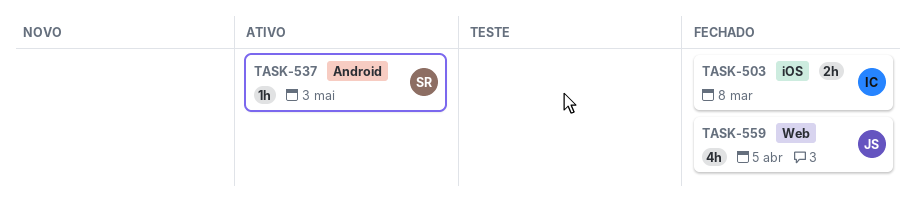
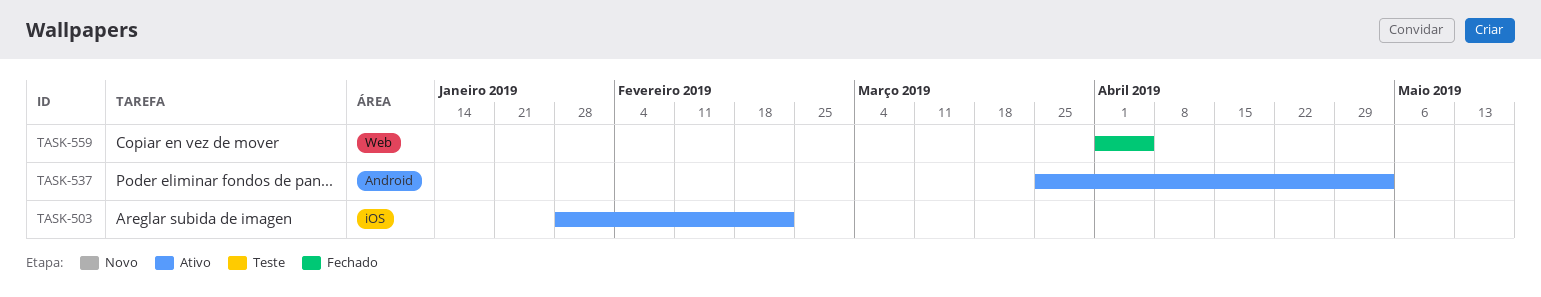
TASK-503, status: Fechado -> Ativo
TASK-503, due: Mar 8 -> Feb 22

